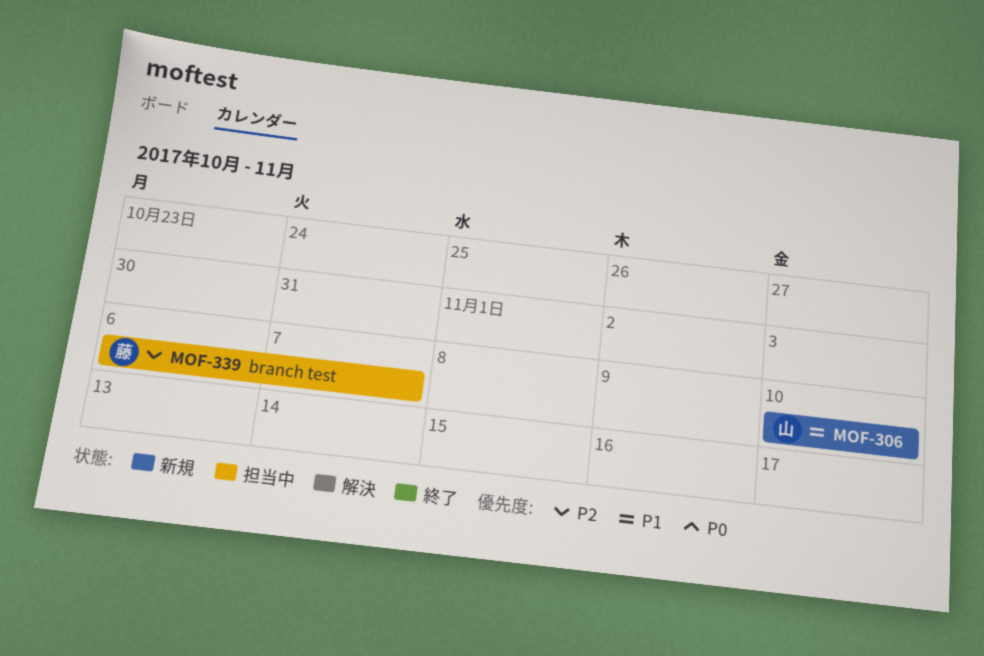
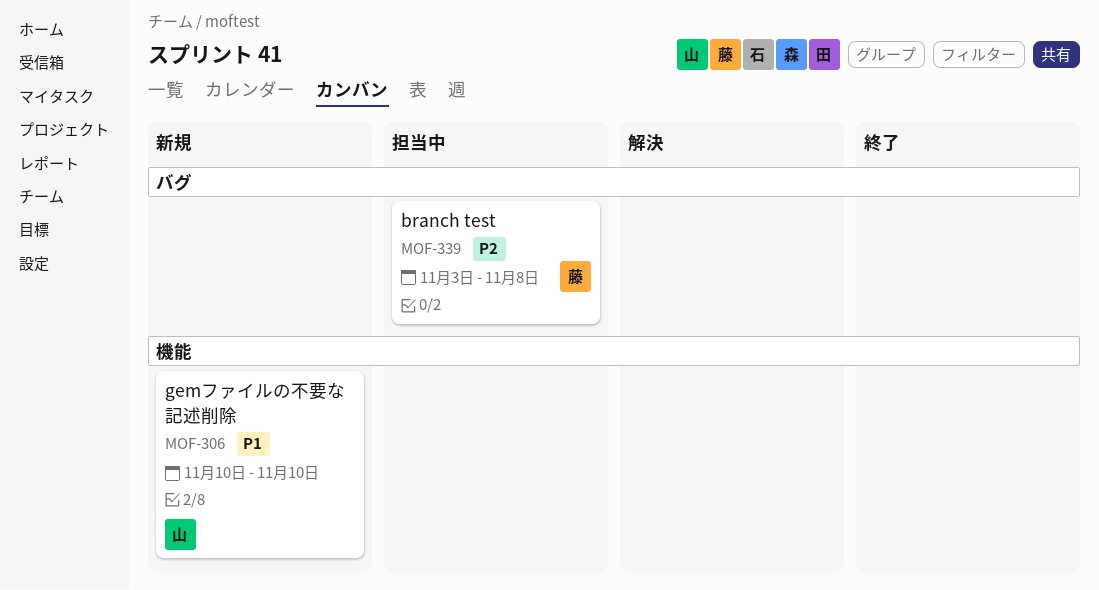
MOF-339, start: Nov 6 -> Nov 3
MOF-339, due: Nov 7 -> Nov 8

